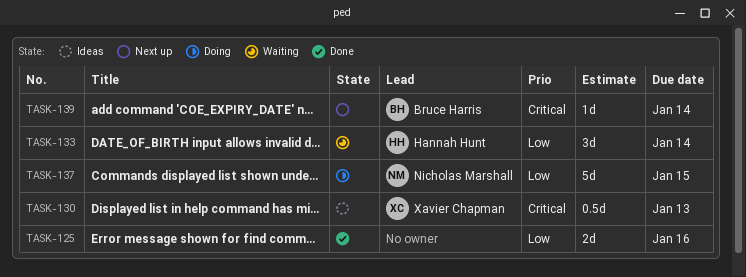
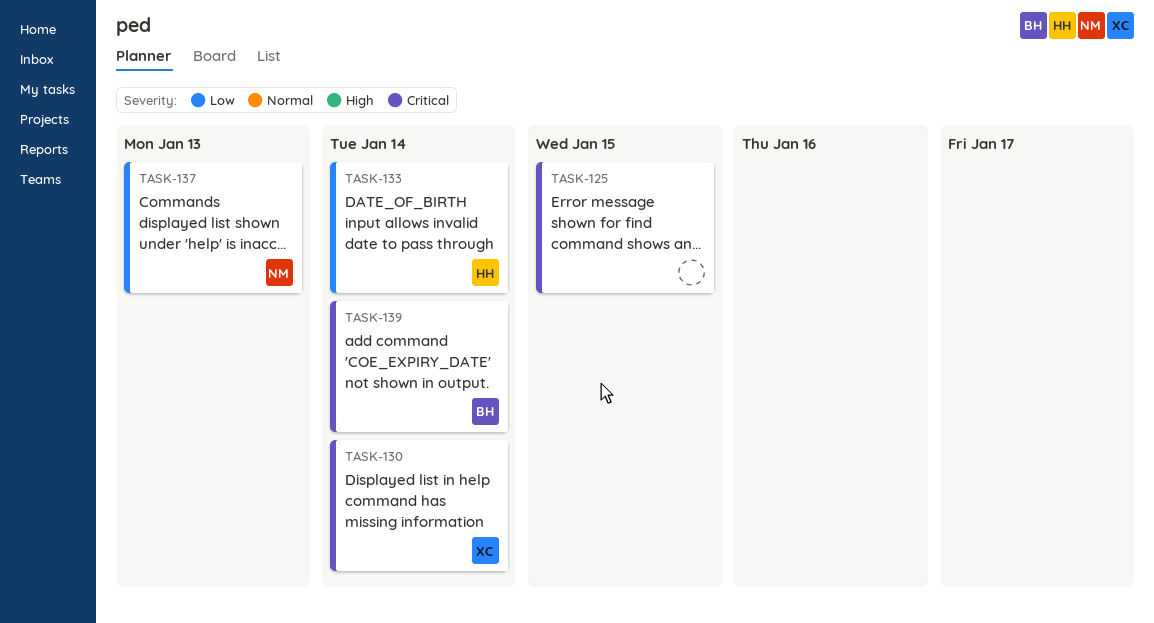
TASK-125, priority: Low -> Critical
TASK-125, due: Jan 16 -> Jan 15
TASK-130, due: Jan 13 -> Jan 14
TASK-137, due: Jan 15 -> Jan 13

